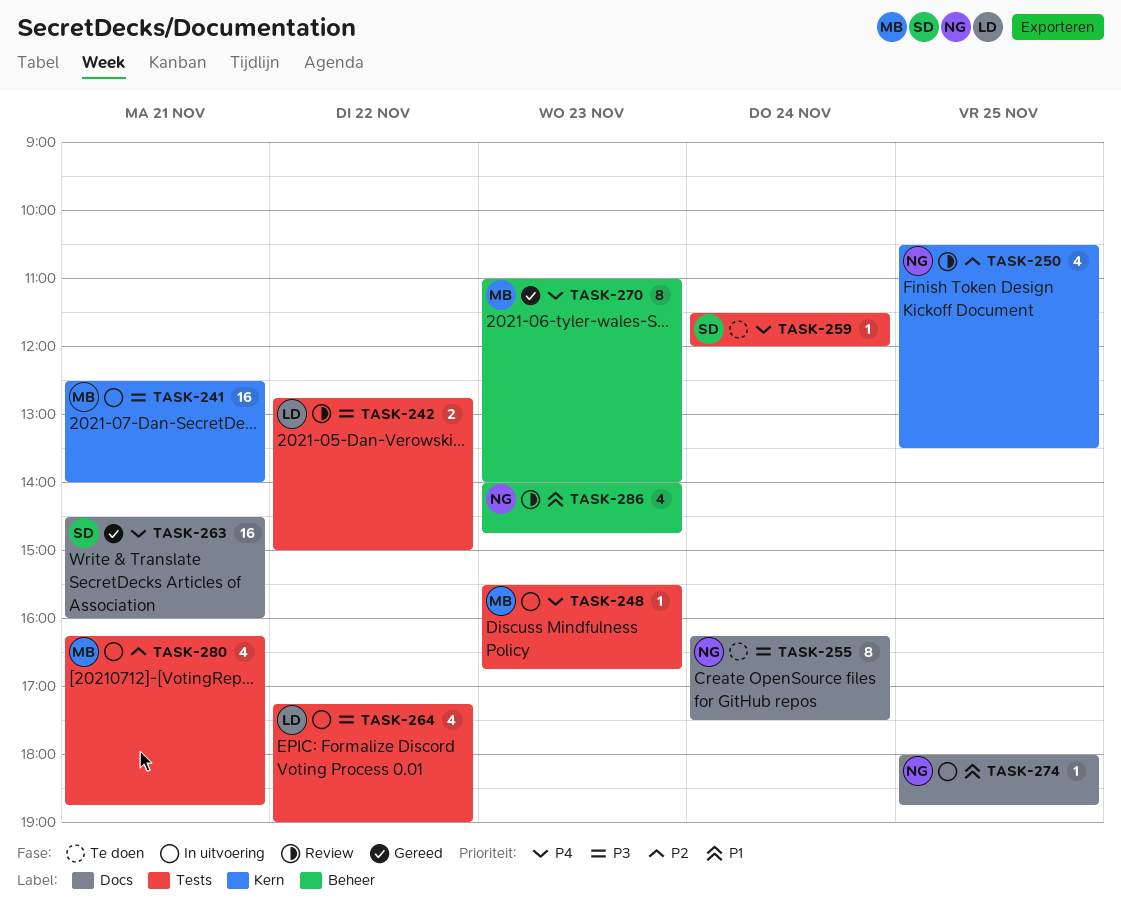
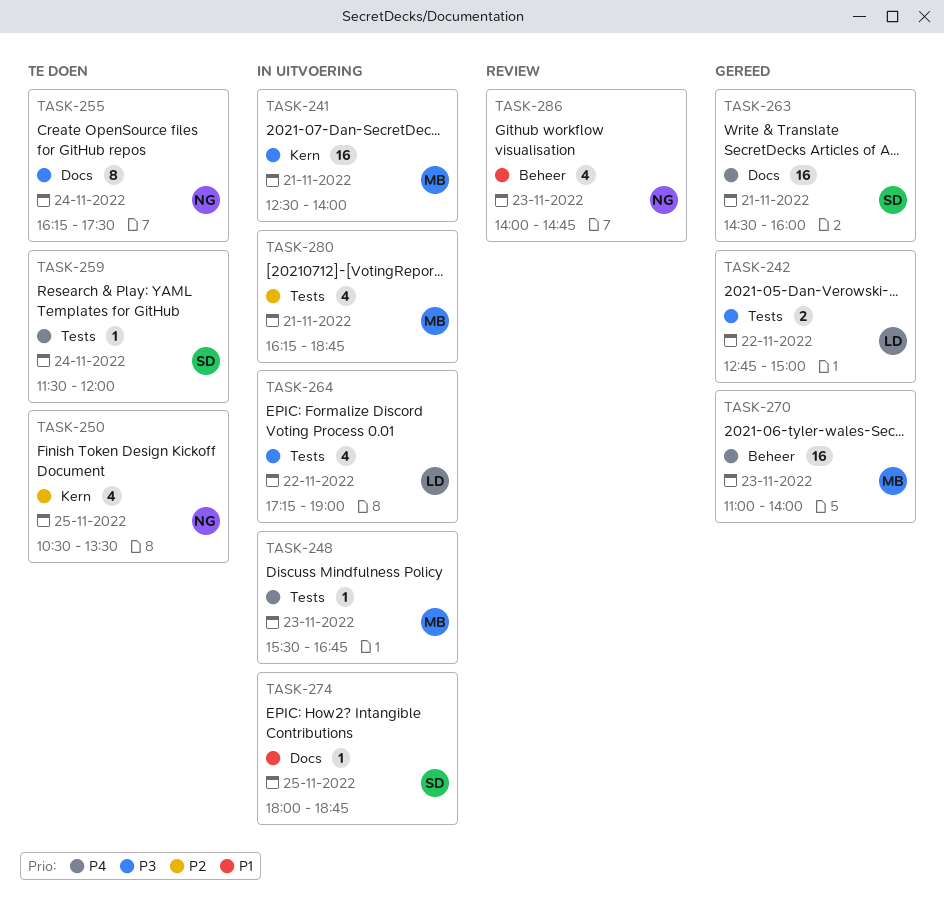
TASK-242, status: Review -> Gereed
TASK-250, status: Review -> Te doen
TASK-270, estimate: 8 -> 16
TASK-274, owner: NG -> SD

